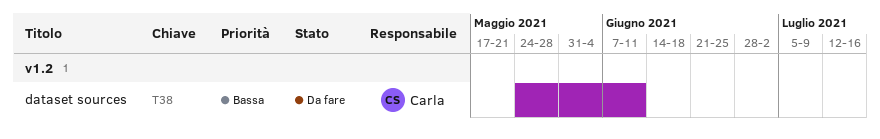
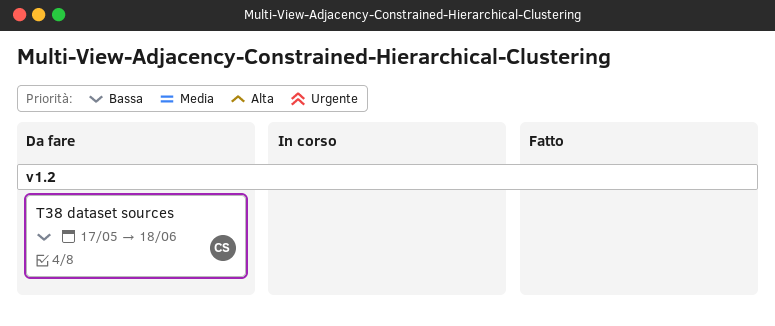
T38, start: May 24 -> May 17
T38, due: Jun 11 -> Jun 18

